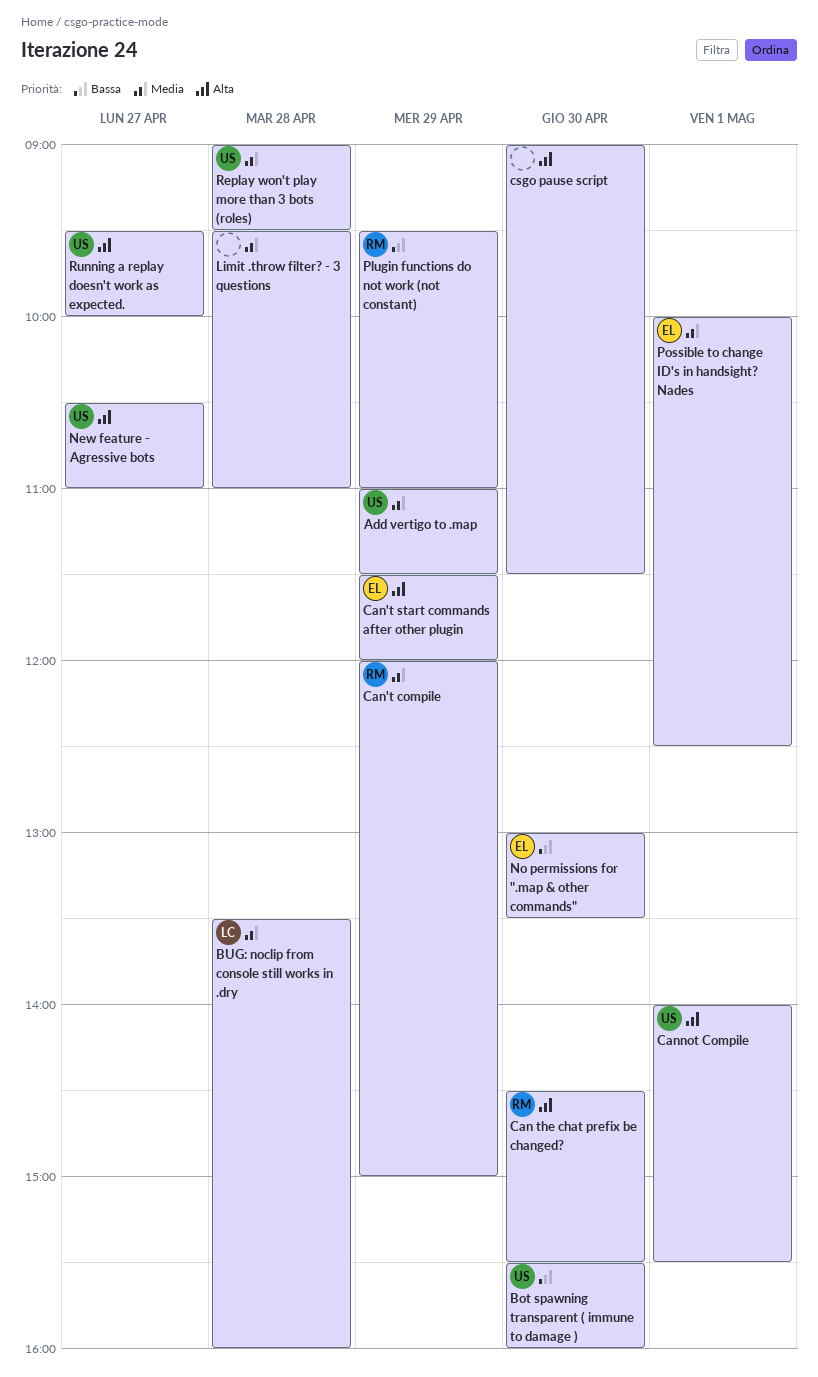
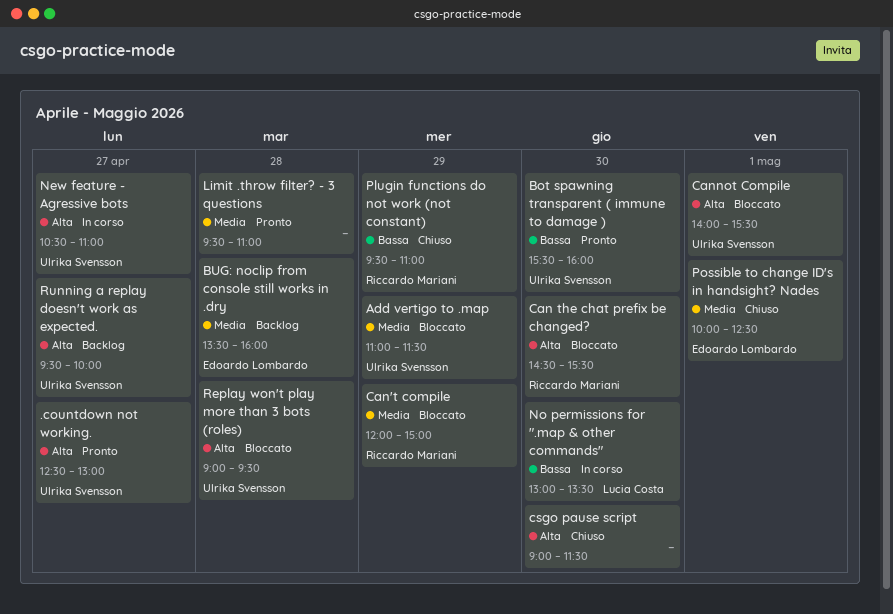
.countdown not working.: none -> present
BUG: noclip from console still works in .dry, owner: Lucia Costa -> Edoardo Lombardo
Can't start commands after other plugin: present -> none
No permissions for ".map & other commands", owner: Edoardo Lombardo -> Lucia Costa
Replay won't play more than 3 bots (roles), priority: Media -> Alta

